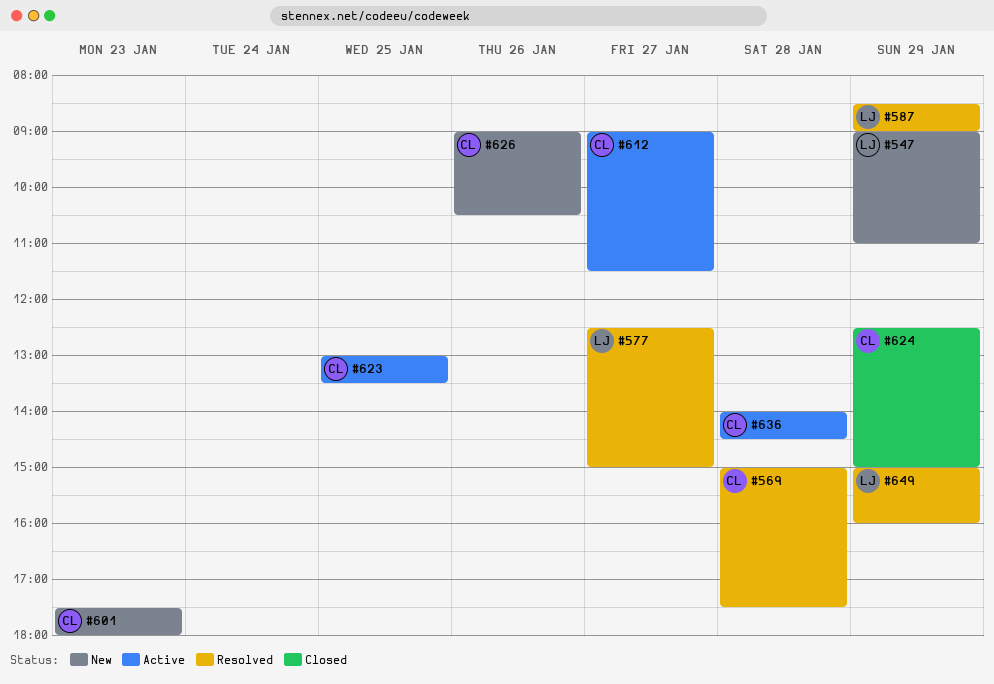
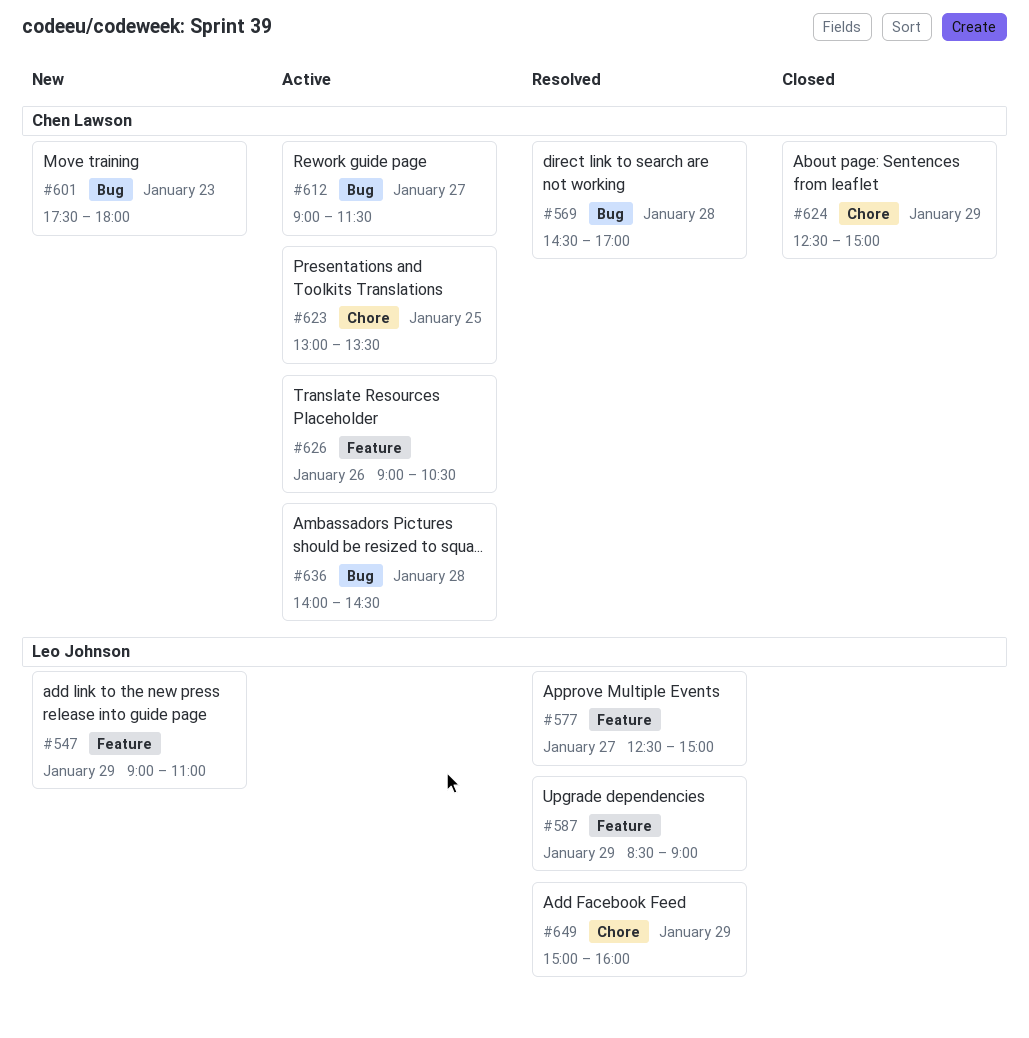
#569, begins: 15:00 -> 14:30
#569, ends: 17:30 -> 17:00
#626, status: New -> Active

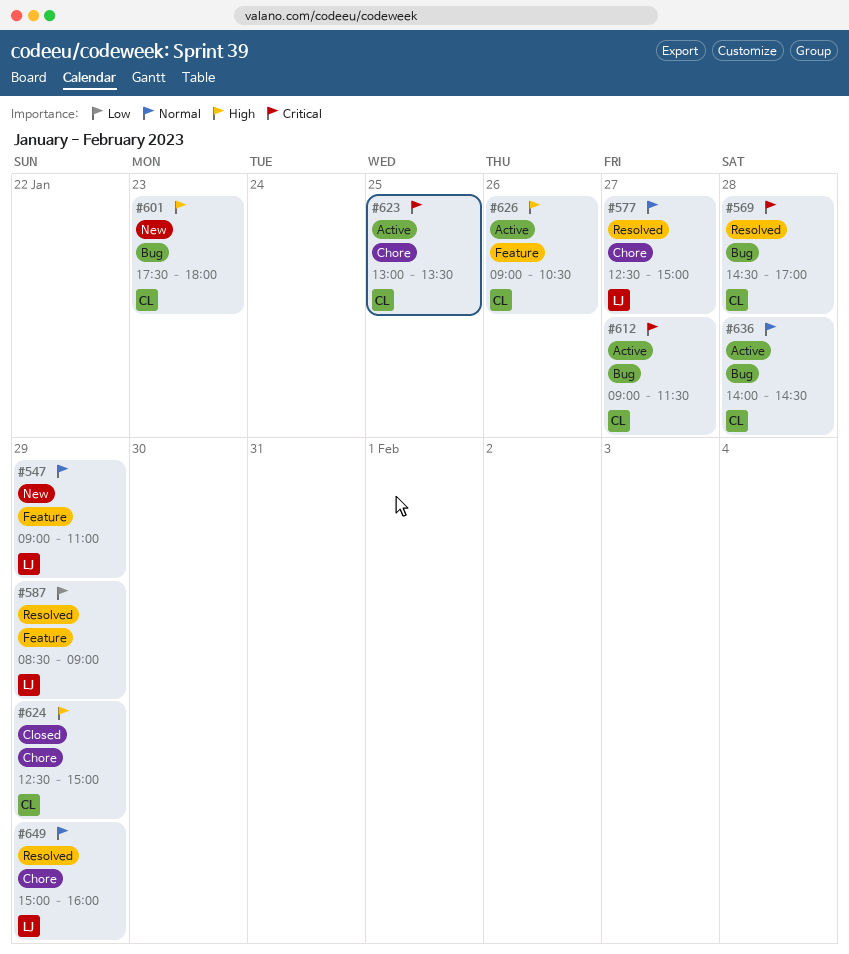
#577, label: Feature -> Chore

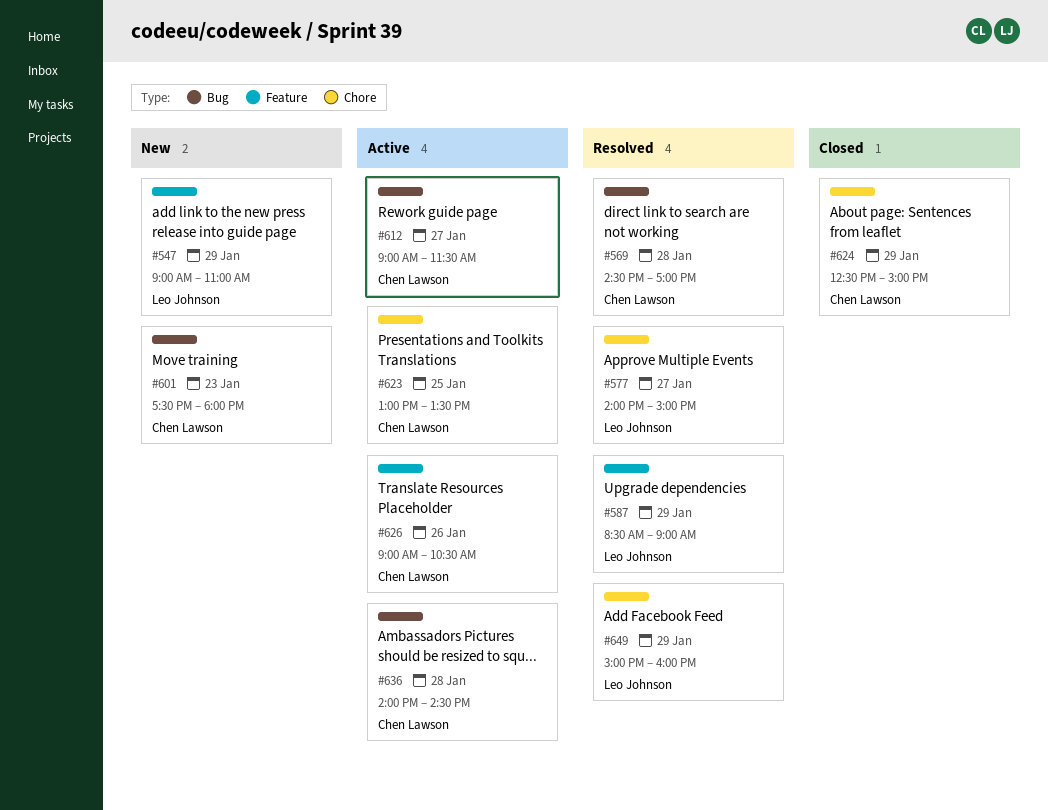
#577, begins: 12:30 -> 14:00

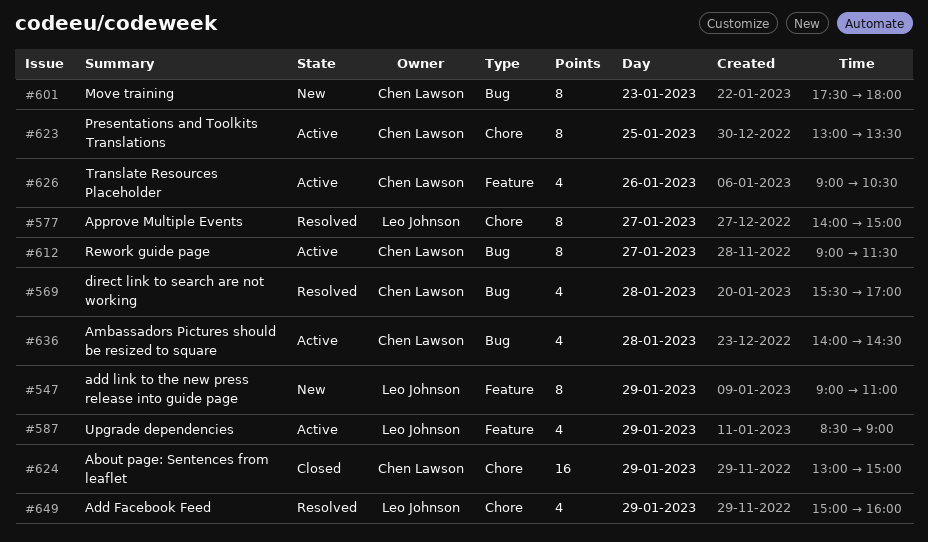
#569, begins: 14:30 -> 15:30
#587, status: Resolved -> Active
#624, begins: 12:30 -> 13:00

